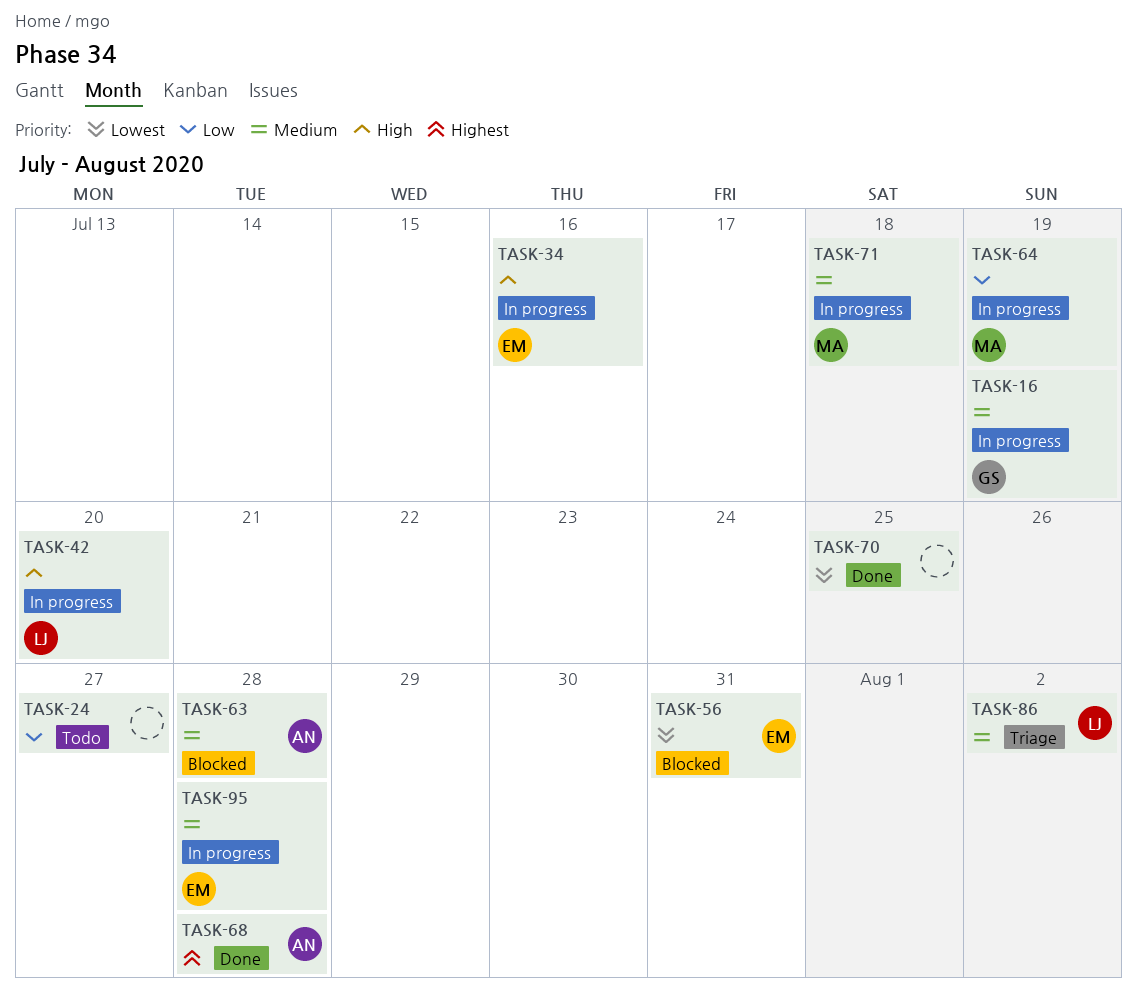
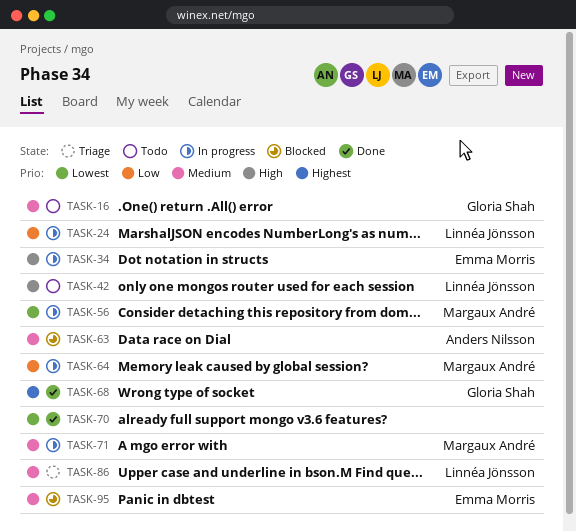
TASK-16, status: In progress -> Todo
TASK-24, status: Todo -> In progress
TASK-24, owner: none -> Linnéa Jönsson
TASK-42, status: In progress -> Todo
TASK-56, status: Blocked -> In progress
TASK-56, owner: Emma Morris -> Margaux André
TASK-68, owner: Anders Nilsson -> Gloria Shah
TASK-95, status: In progress -> Blocked

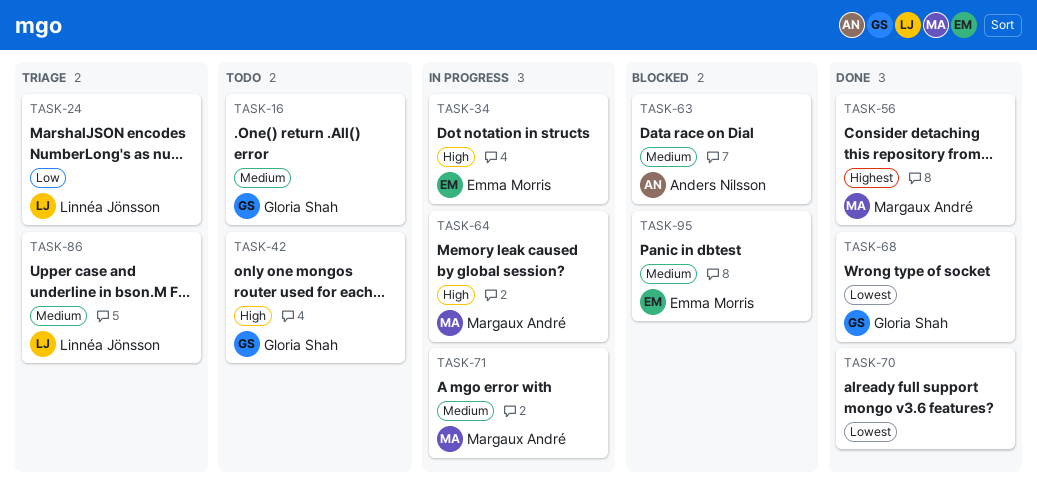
TASK-24, status: In progress -> Triage
TASK-42, owner: Linnéa Jönsson -> Gloria Shah
TASK-56, status: In progress -> Done
TASK-56, priority: Lowest -> Highest
TASK-64, priority: Low -> High
TASK-68, priority: Highest -> Lowest

